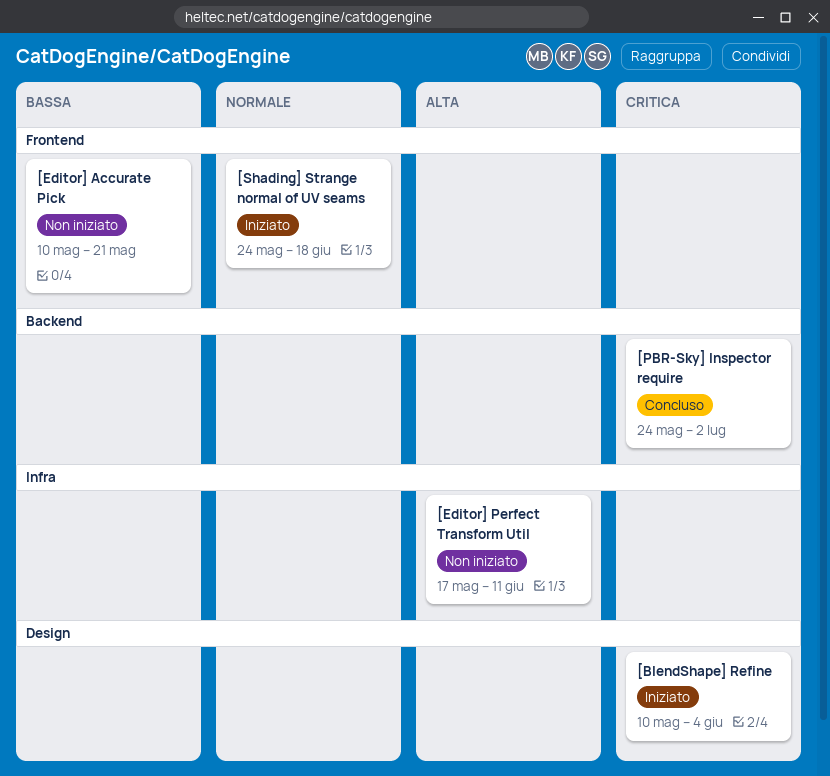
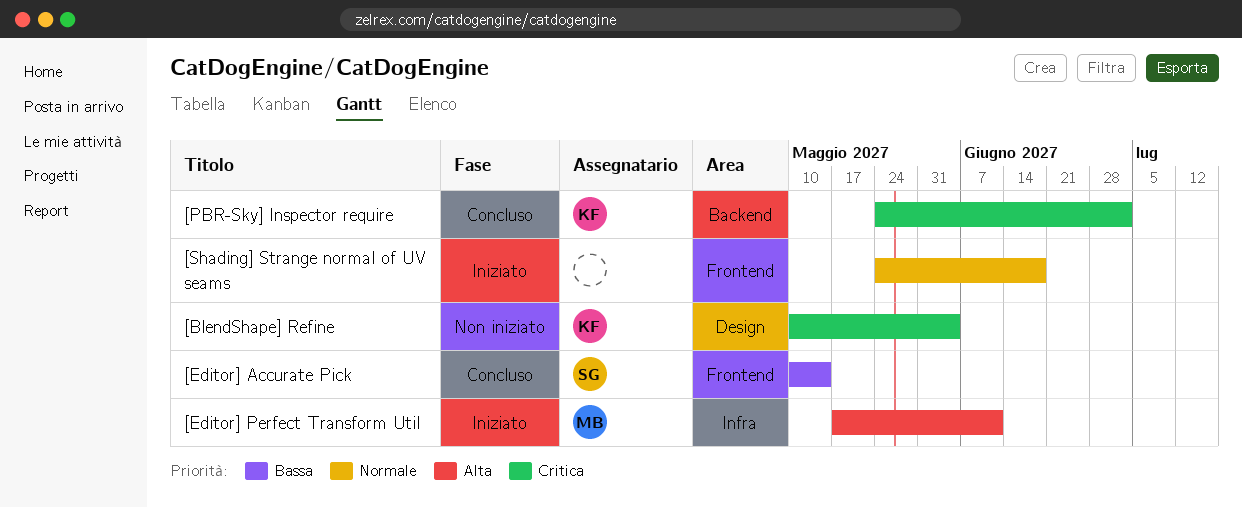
[BlendShape] Refine, status: Iniziato -> Non iniziato
[Editor] Accurate Pick, status: Non iniziato -> Concluso
[Editor] Accurate Pick, due: May 21 -> May 14
[Editor] Perfect Transform Util, status: Non iniziato -> Iniziato

